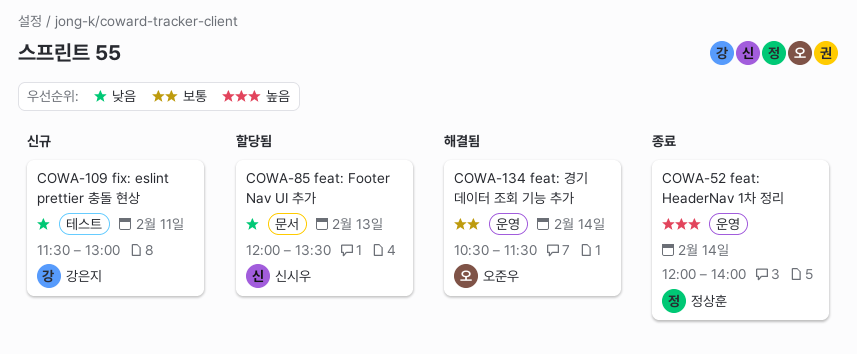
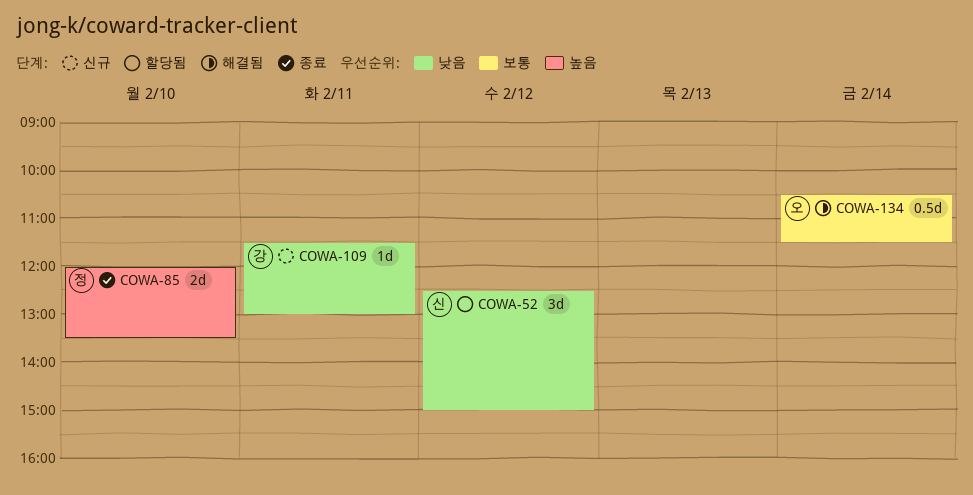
COWA-52, status: 종료 -> 할당됨
COWA-52, owner: 정상훈 -> 신시우
COWA-52, priority: 높음 -> 낮음
COWA-52, day: Feb 14 -> Feb 12
COWA-52, begins: 12:00 -> 12:30
COWA-52, ends: 14:00 -> 15:00
COWA-85, status: 할당됨 -> 종료
COWA-85, owner: 신시우 -> 정상훈
COWA-85, priority: 낮음 -> 높음
COWA-85, day: Feb 13 -> Feb 10

